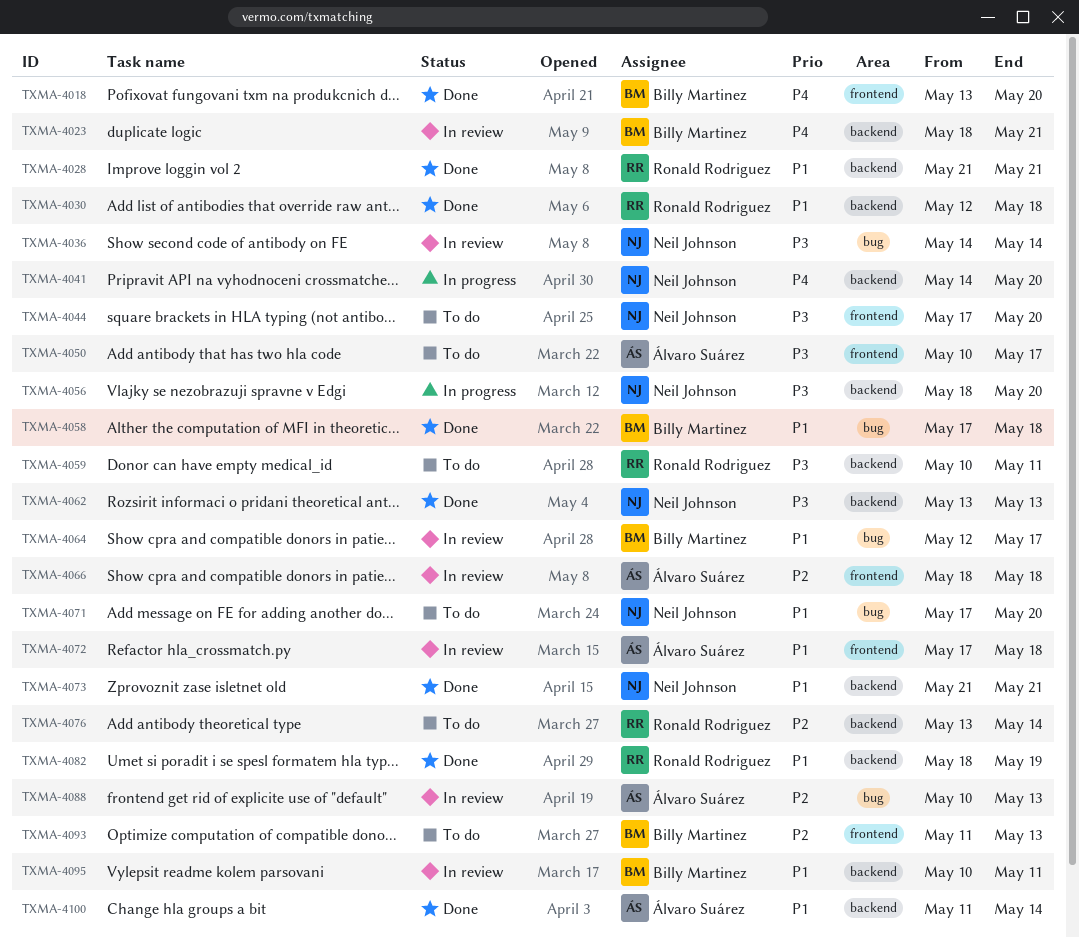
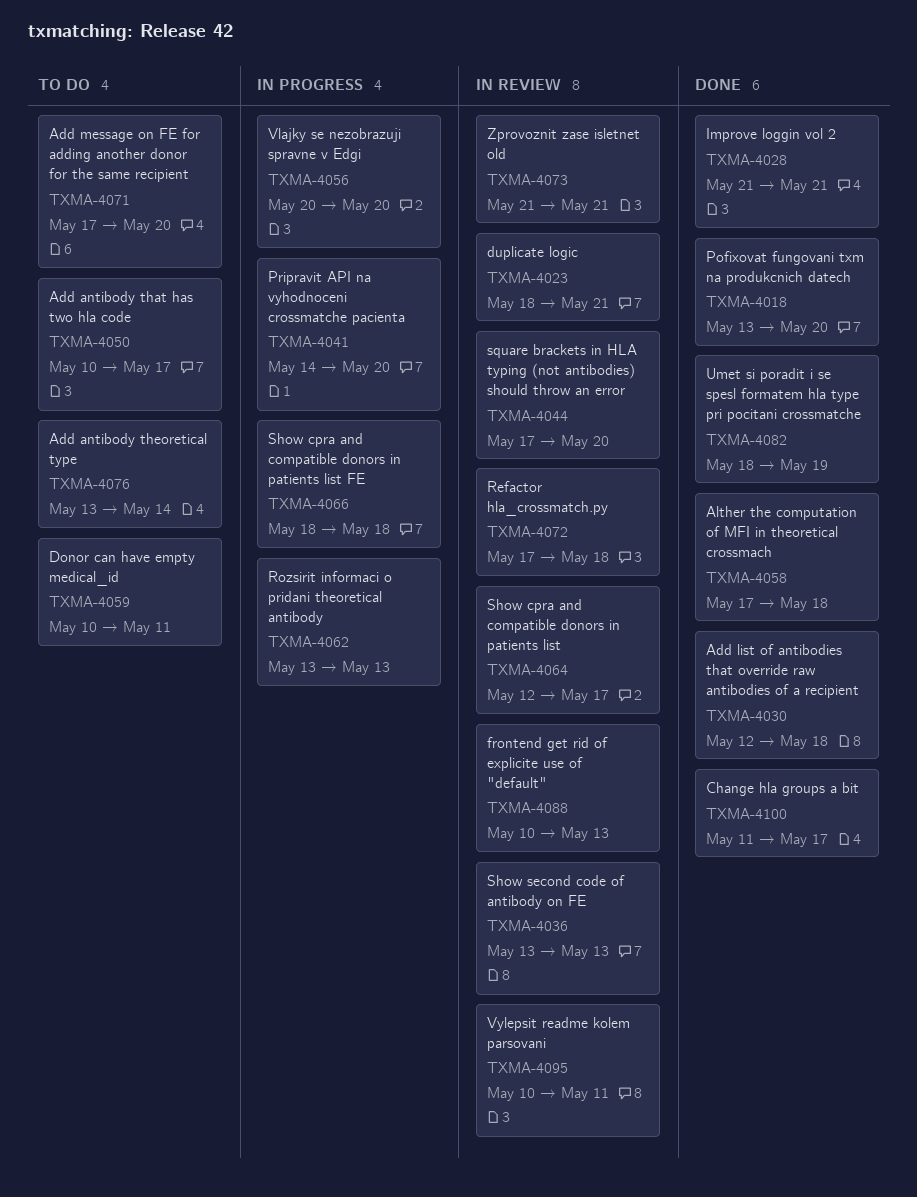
TXMA-4036, start: May 14 -> May 13
TXMA-4036, due: May 14 -> May 13
TXMA-4044, status: To do -> In review
TXMA-4056, start: May 18 -> May 20
TXMA-4062, status: Done -> In progress
TXMA-4066, status: In review -> In progress
TXMA-4073, status: Done -> In review
TXMA-4093: present -> none
TXMA-4100, due: May 14 -> May 17

